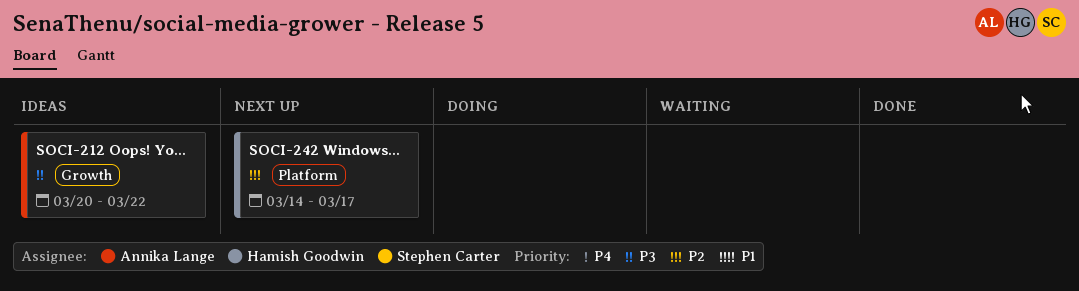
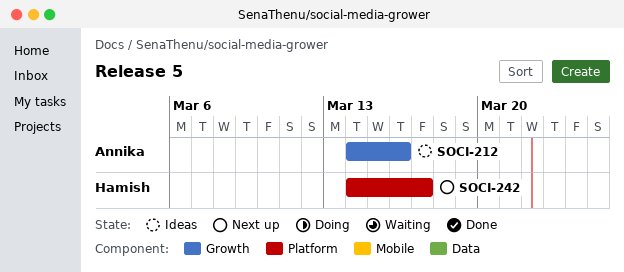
SOCI-212, start: Mar 20 -> Mar 14
SOCI-212, due: Mar 22 -> Mar 16

